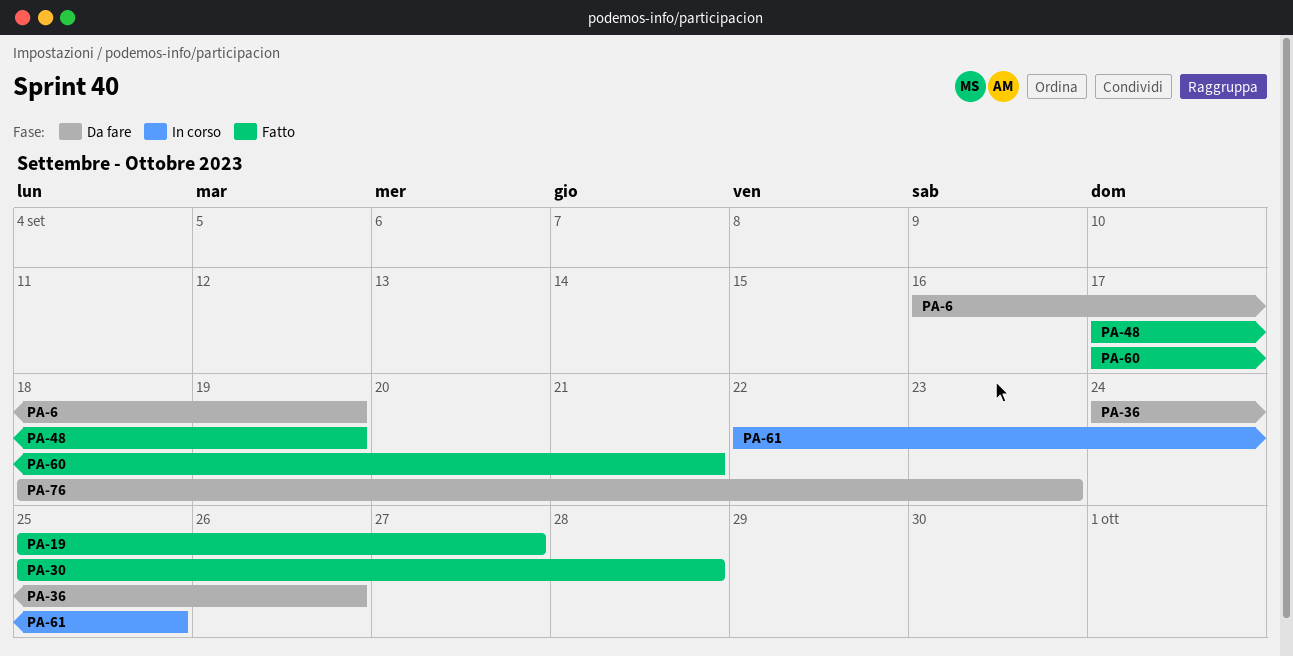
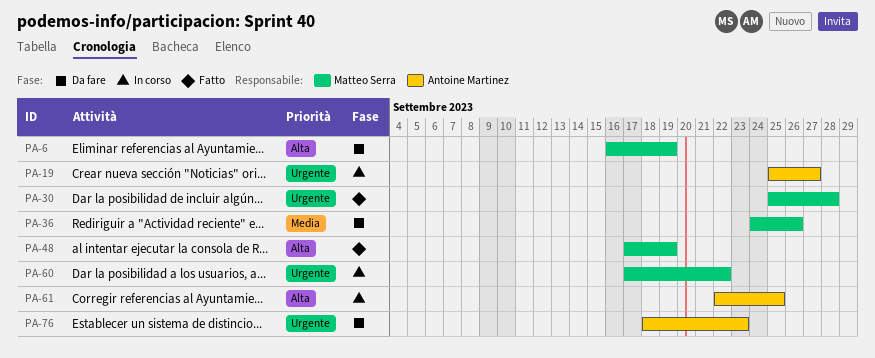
PA-19, status: Fatto -> In corso
PA-60, status: Fatto -> In corso
PA-60, due: Sep 21 -> Sep 22

